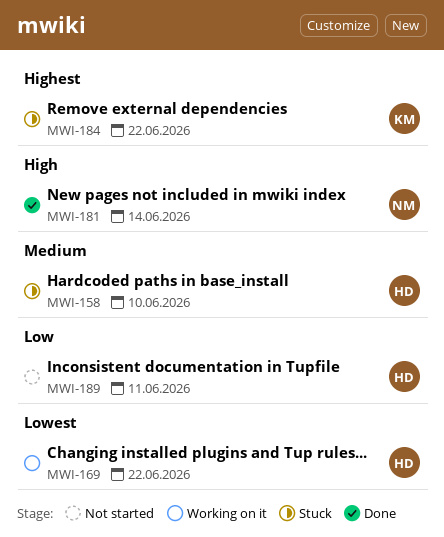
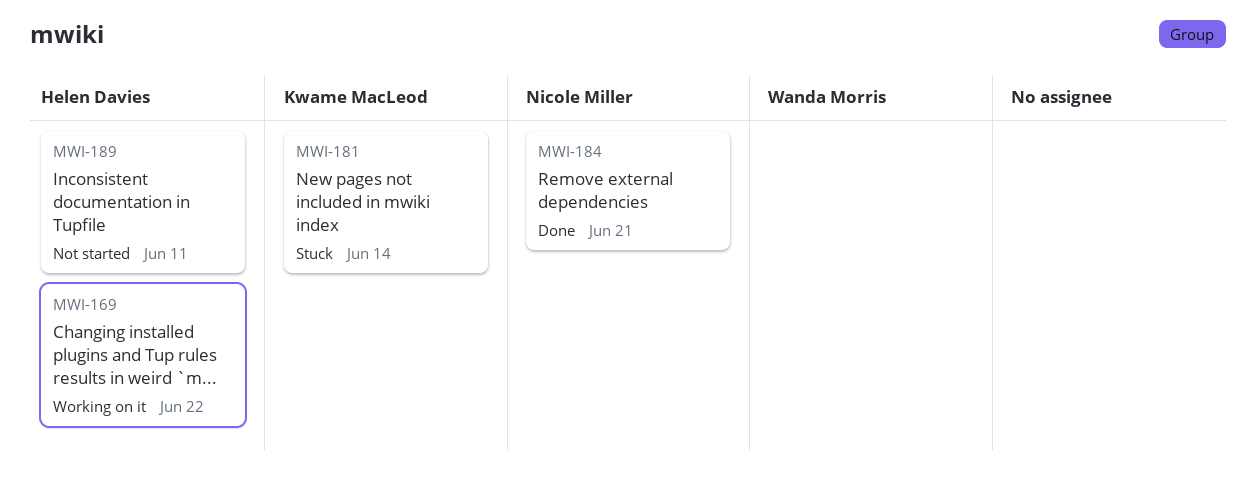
MWI-158: present -> none
MWI-181, status: Done -> Stuck
MWI-181, owner: Nicole Miller -> Kwame MacLeod
MWI-184, status: Stuck -> Done
MWI-184, owner: Kwame MacLeod -> Nicole Miller
MWI-184, due: Jun 22 -> Jun 21

